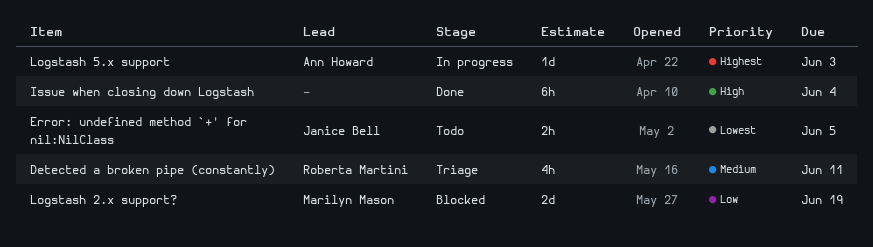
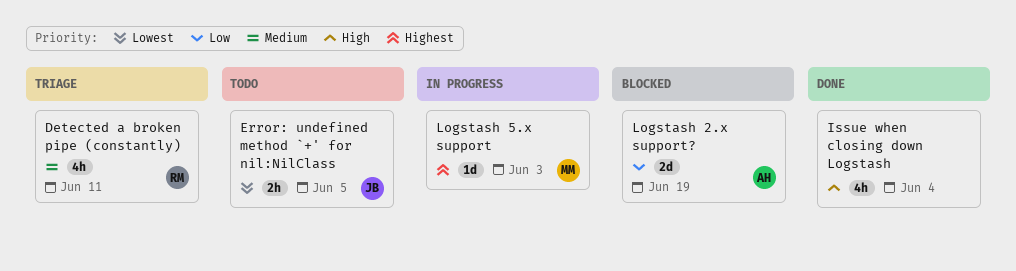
Issue when closing down Logstash, estimate: 6h -> 4h
Logstash 2.x support?, owner: Marilyn Mason -> Ann Howard
Logstash 5.x support, owner: Ann Howard -> Marilyn Mason

